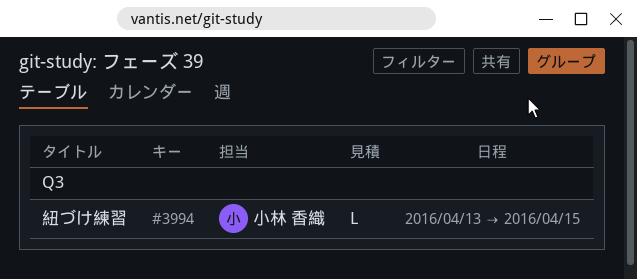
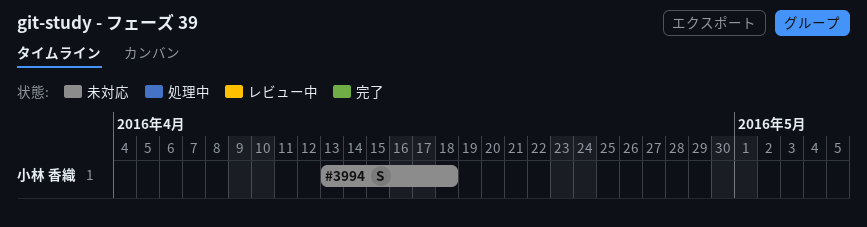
#3994, estimate: L -> S
#3994, due: Apr 15 -> Apr 18

